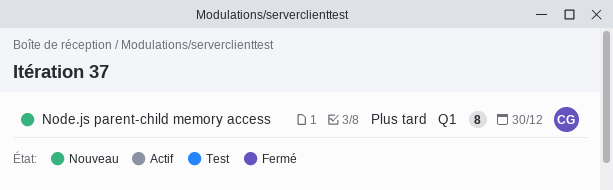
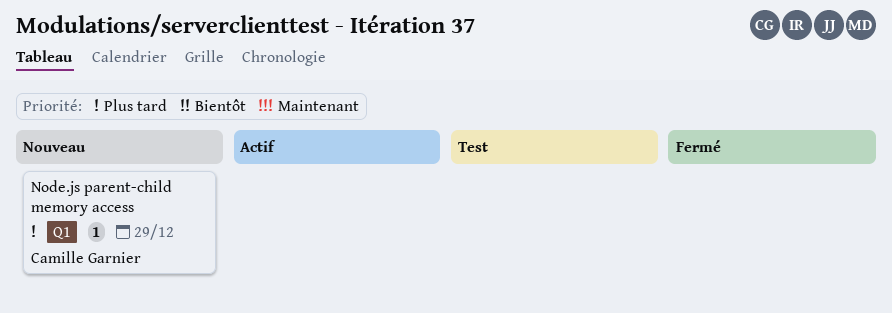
Node.js parent-child memory access, estimate: 8 -> 1
Node.js parent-child memory access, due: Dec 30 -> Dec 29

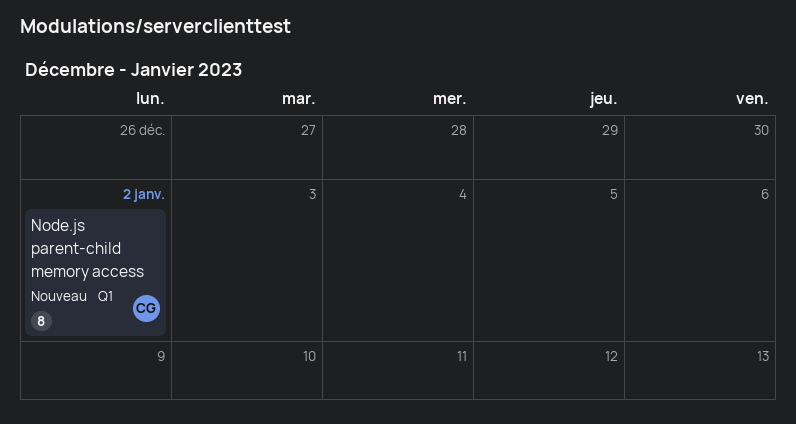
Node.js parent-child memory access, estimate: 1 -> 8
Node.js parent-child memory access, due: Dec 29 -> Jan 2

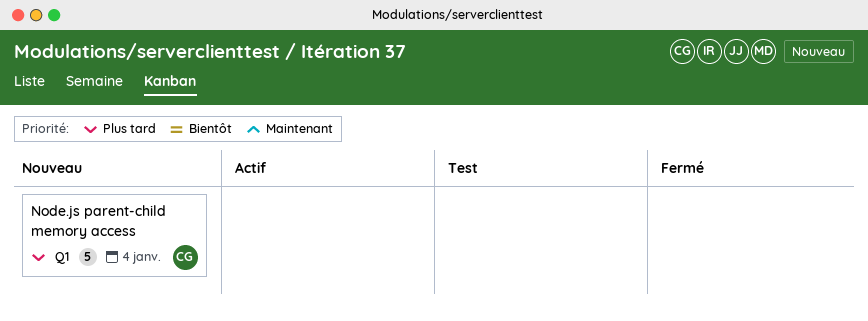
Node.js parent-child memory access, estimate: 8 -> 5
Node.js parent-child memory access, due: Jan 2 -> Jan 4

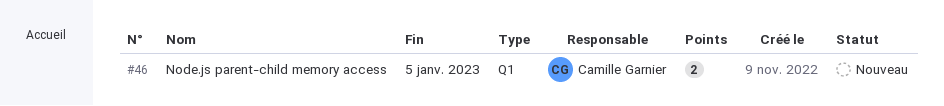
Node.js parent-child memory access, estimate: 5 -> 2
Node.js parent-child memory access, due: Jan 4 -> Jan 5

